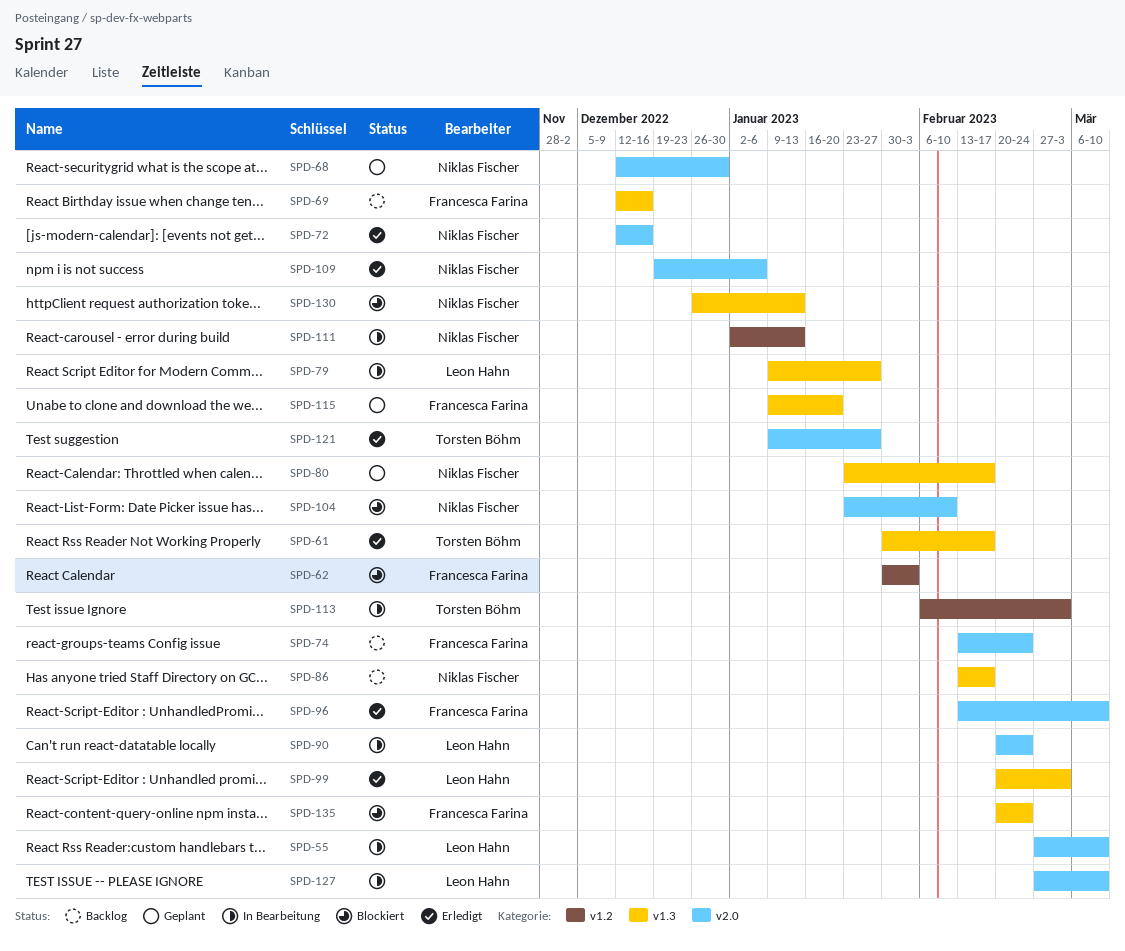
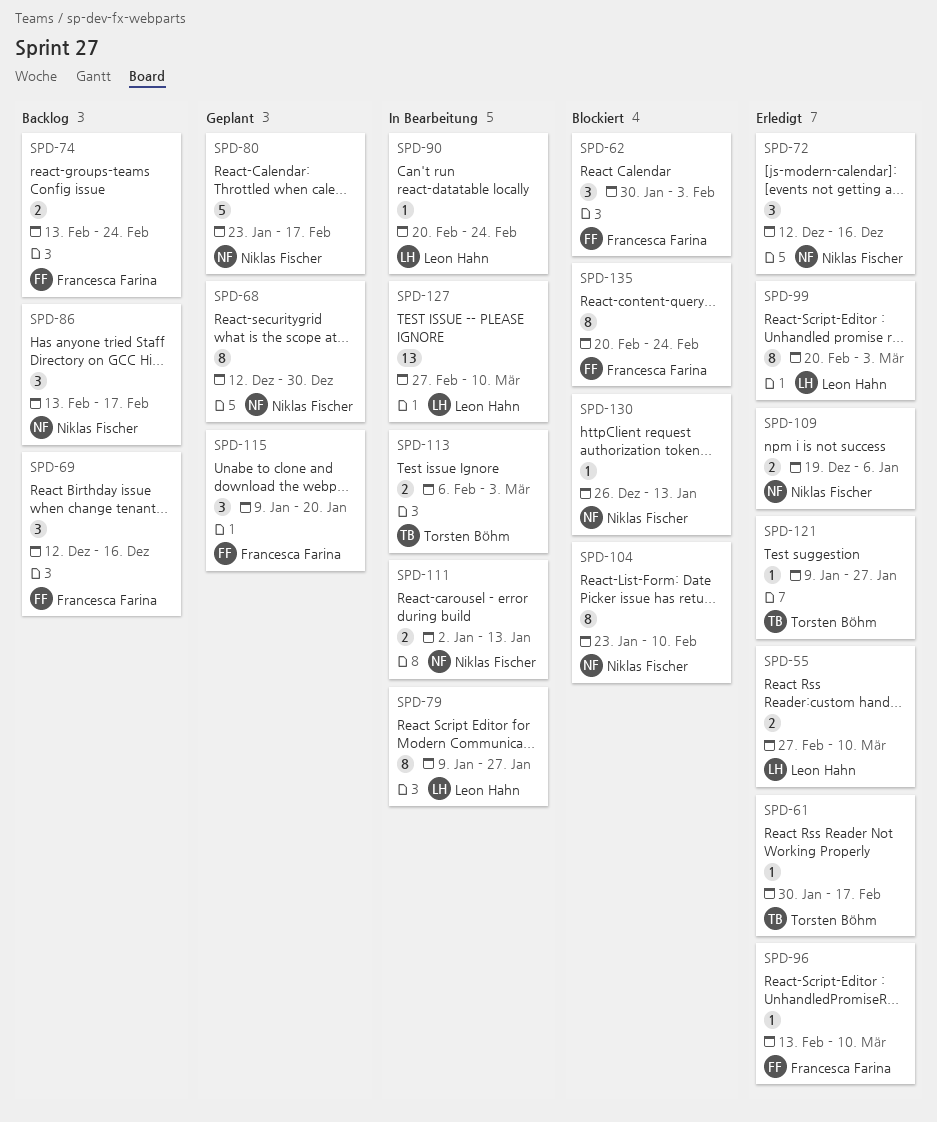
SPD-55, status: In Bearbeitung -> Erledigt

